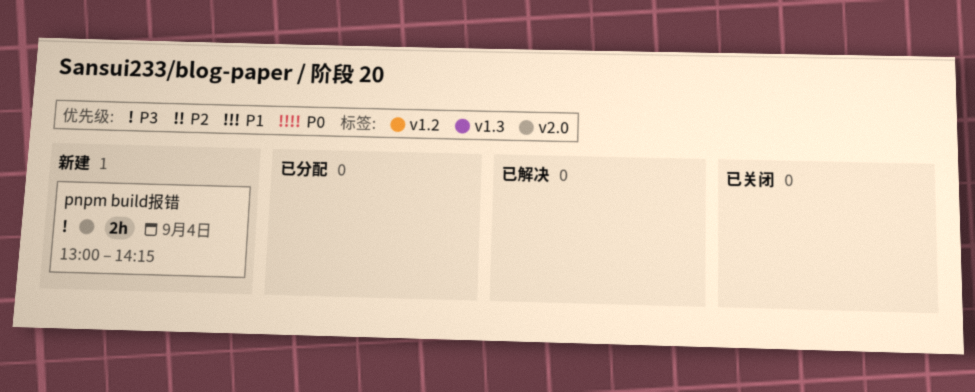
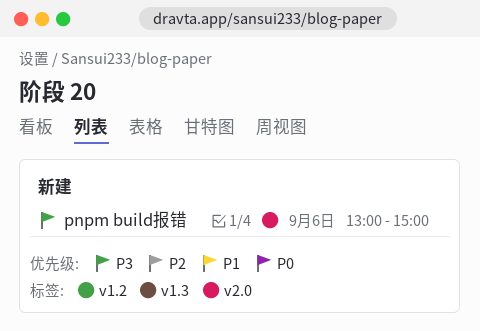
pnpm build报错, day: Sep 4 -> Sep 6
pnpm build报错, ends: 14:15 -> 15:00

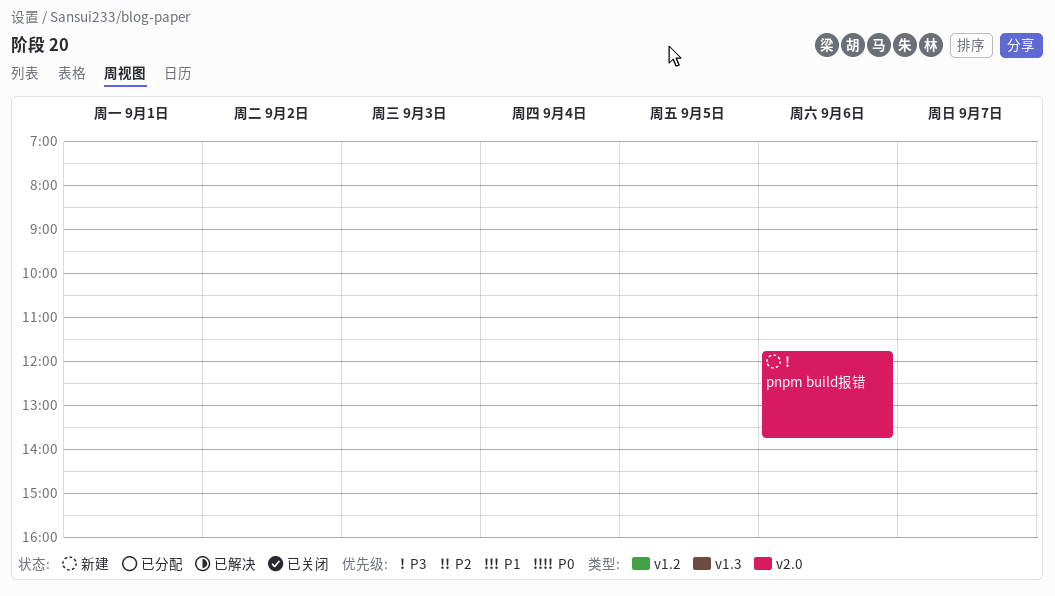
pnpm build报错, begins: 13:00 -> 11:45
pnpm build报错, ends: 15:00 -> 13:45

